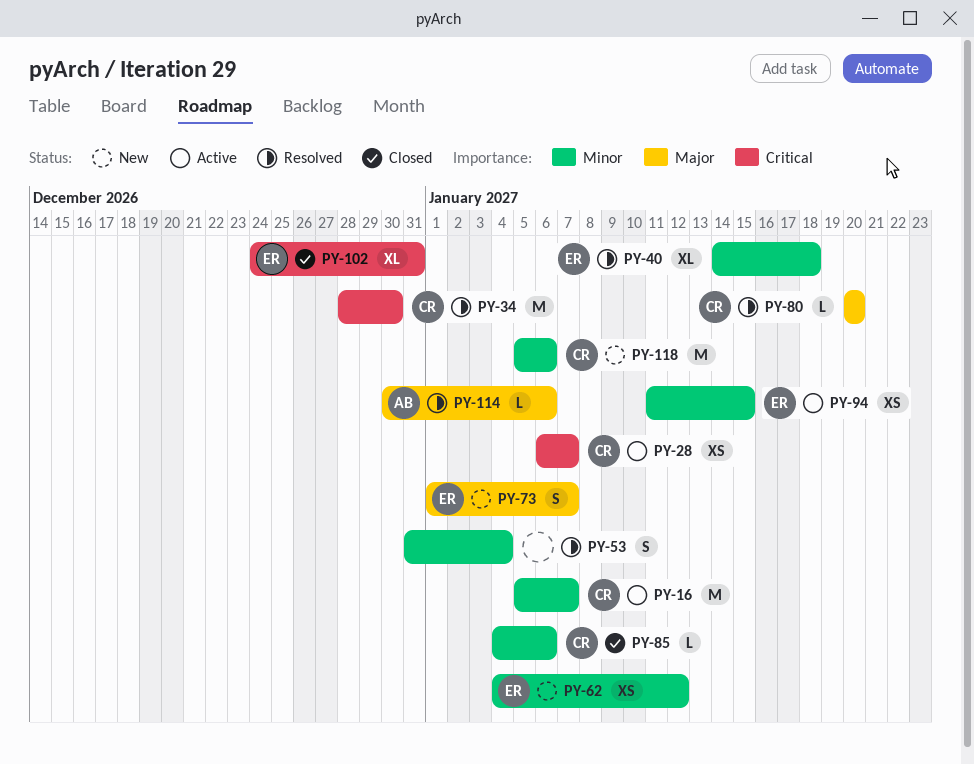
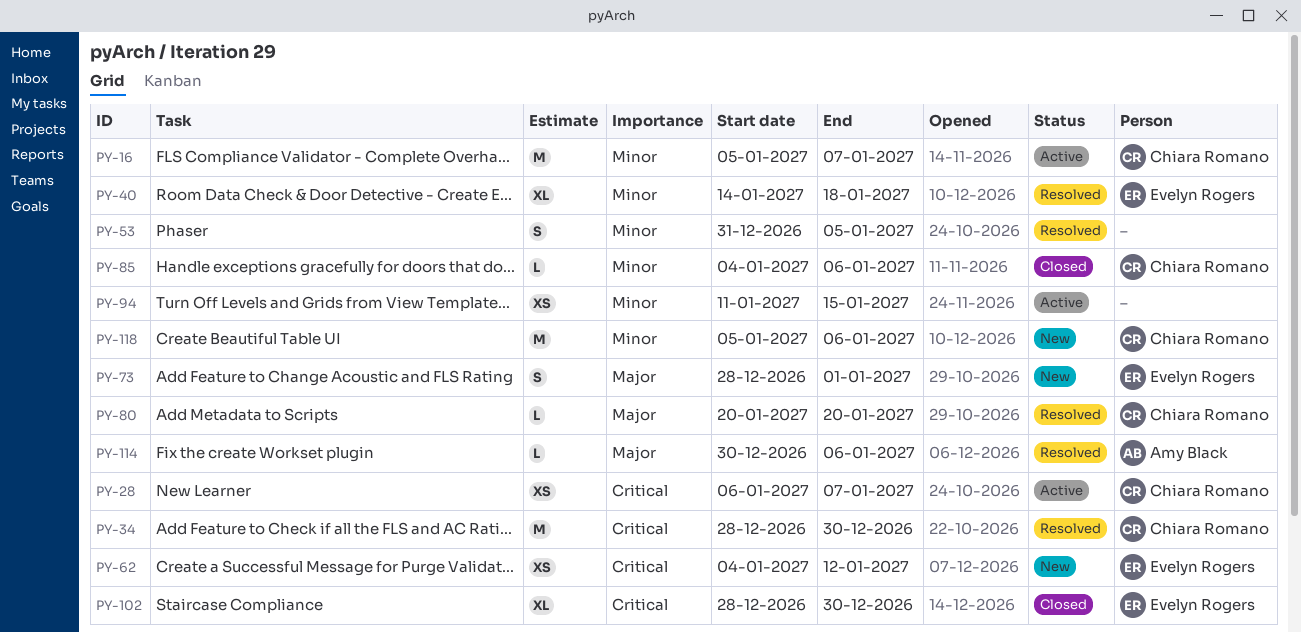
PY-53, due: Jan 4 -> Jan 5
PY-62, priority: Minor -> Critical
PY-73, start: Jan 1 -> Dec 28
PY-73, due: Jan 7 -> Jan 1
PY-94, owner: Evelyn Rogers -> none
PY-102, start: Dec 24 -> Dec 28
PY-102, due: Dec 31 -> Dec 30

